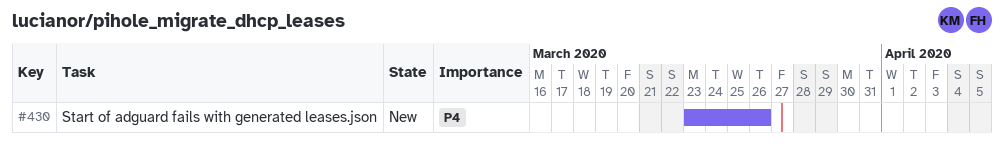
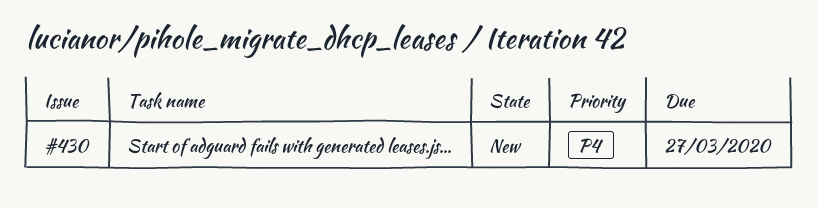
#430, due: Mar 26 -> Mar 27

